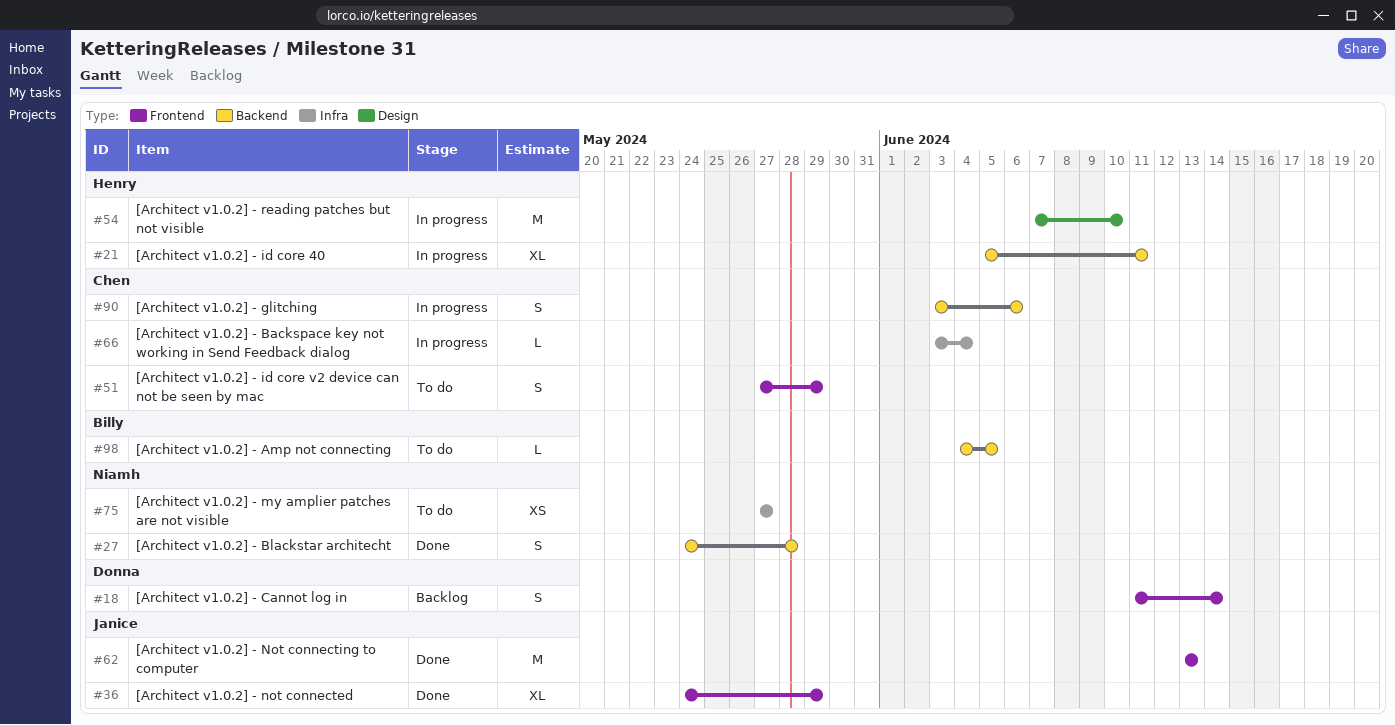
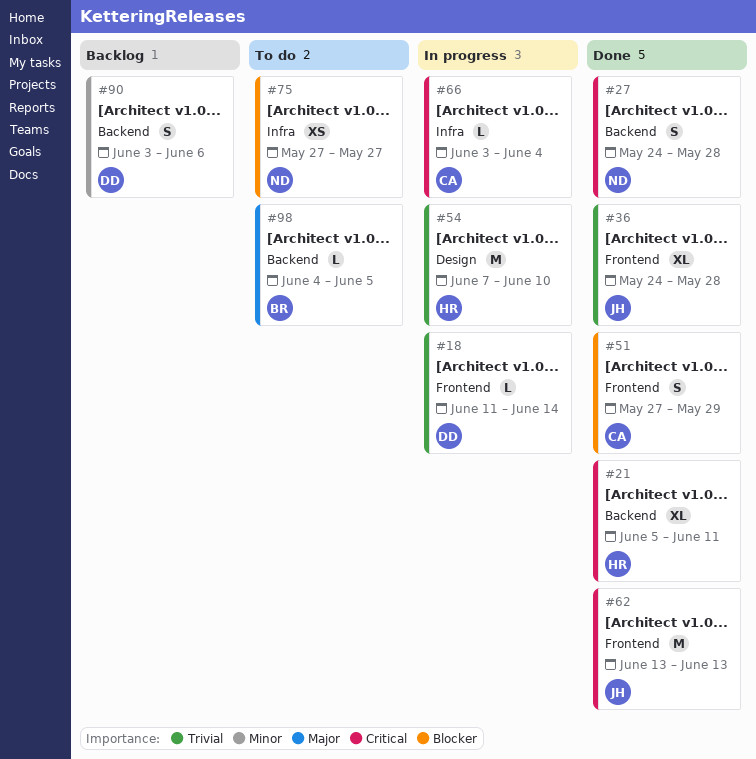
#18, status: Backlog -> In progress
#18, estimate: S -> L
#21, status: In progress -> Done
#36, due: May 29 -> May 28
#51, status: To do -> Done
#90, status: In progress -> Backlog
#90, owner: Chen -> Donna

